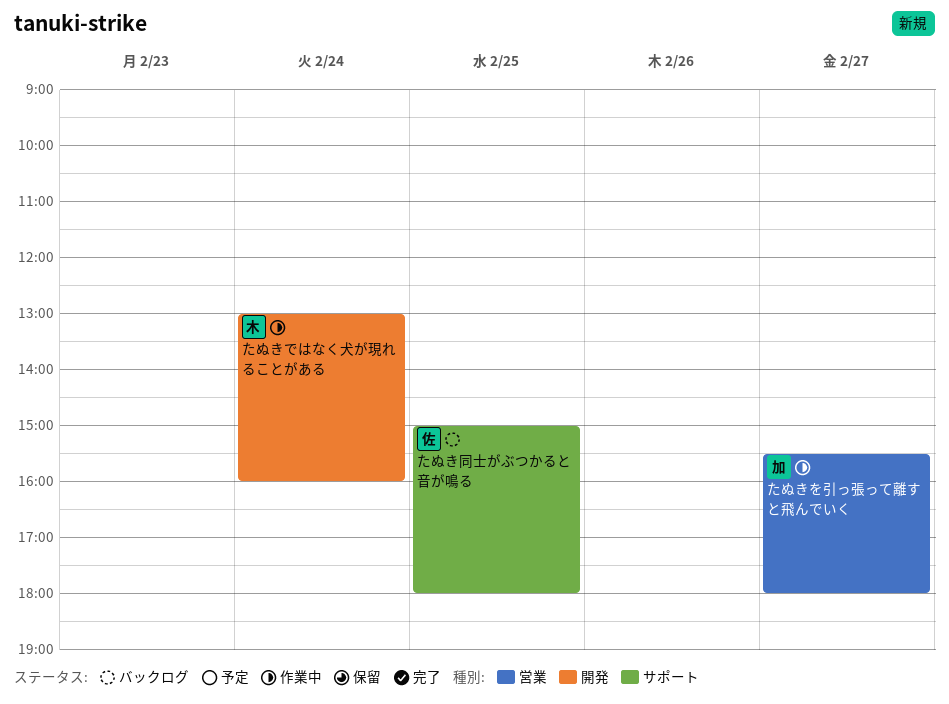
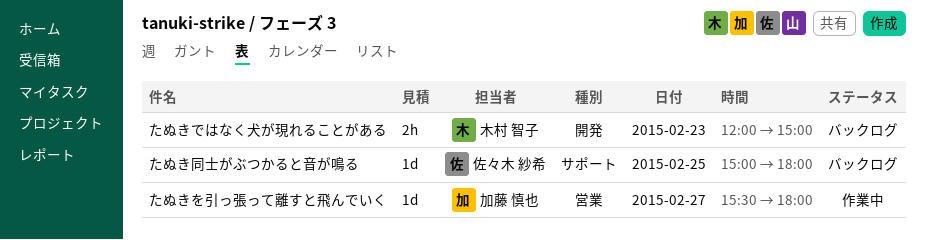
たぬきではなく犬が現れることがある, status: 作業中 -> バックログ
たぬきではなく犬が現れることがある, day: Feb 24 -> Feb 23
たぬきではなく犬が現れることがある, begins: 13:00 -> 12:00
たぬきではなく犬が現れることがある, ends: 16:00 -> 15:00

